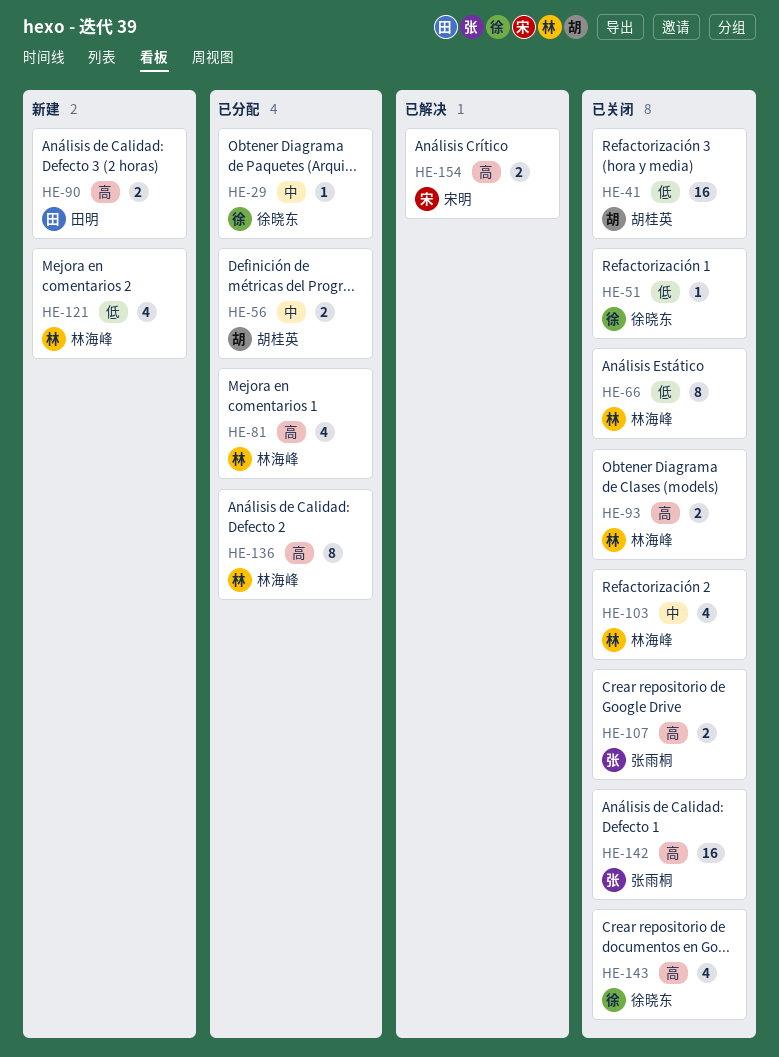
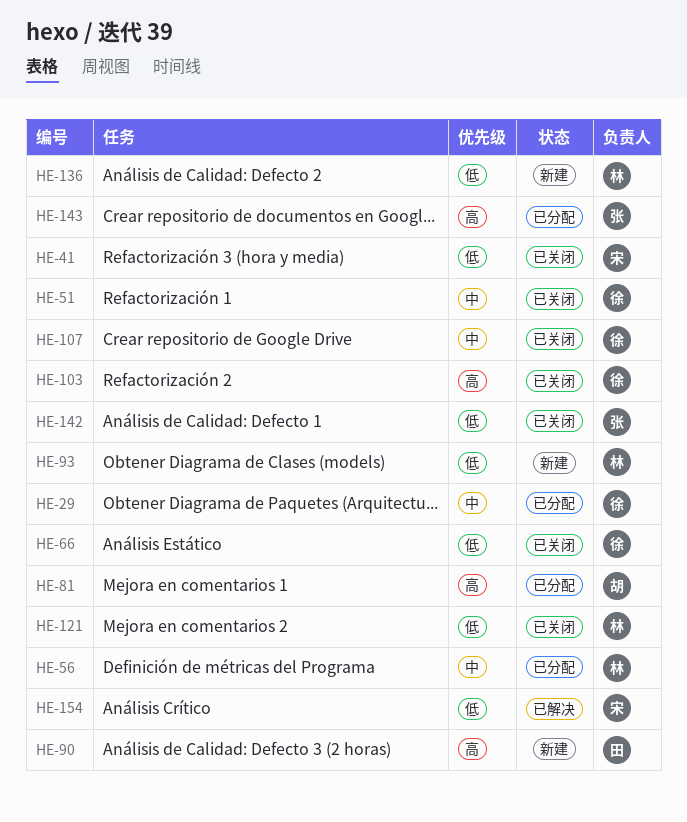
HE-41, owner: 胡桂英 -> 宋明
HE-51, priority: 低 -> 中
HE-56, owner: 胡桂英 -> 林海峰
HE-66, owner: 林海峰 -> 徐晓东
HE-81, owner: 林海峰 -> 胡桂英
HE-93, status: 已关闭 -> 新建
HE-93, priority: 高 -> 低
HE-103, owner: 林海峰 -> 徐晓东
HE-103, priority: 中 -> 高
HE-107, owner: 张雨桐 -> 徐晓东
HE-107, priority: 高 -> 中
HE-121, status: 新建 -> 已关闭
HE-136, status: 已分配 -> 新建
HE-136, priority: 高 -> 低
HE-142, priority: 高 -> 低
HE-143, status: 已关闭 -> 已分配
HE-143, owner: 徐晓东 -> 张雨桐
HE-154, priority: 高 -> 低

